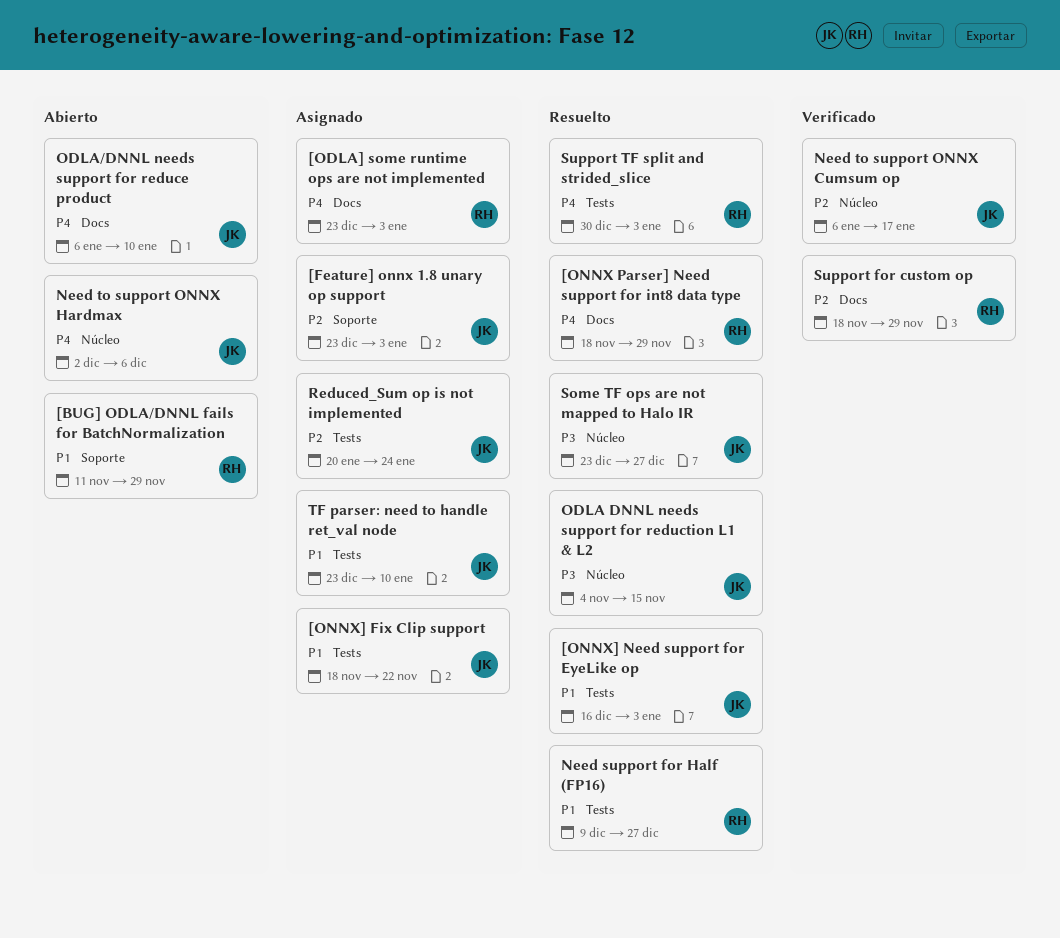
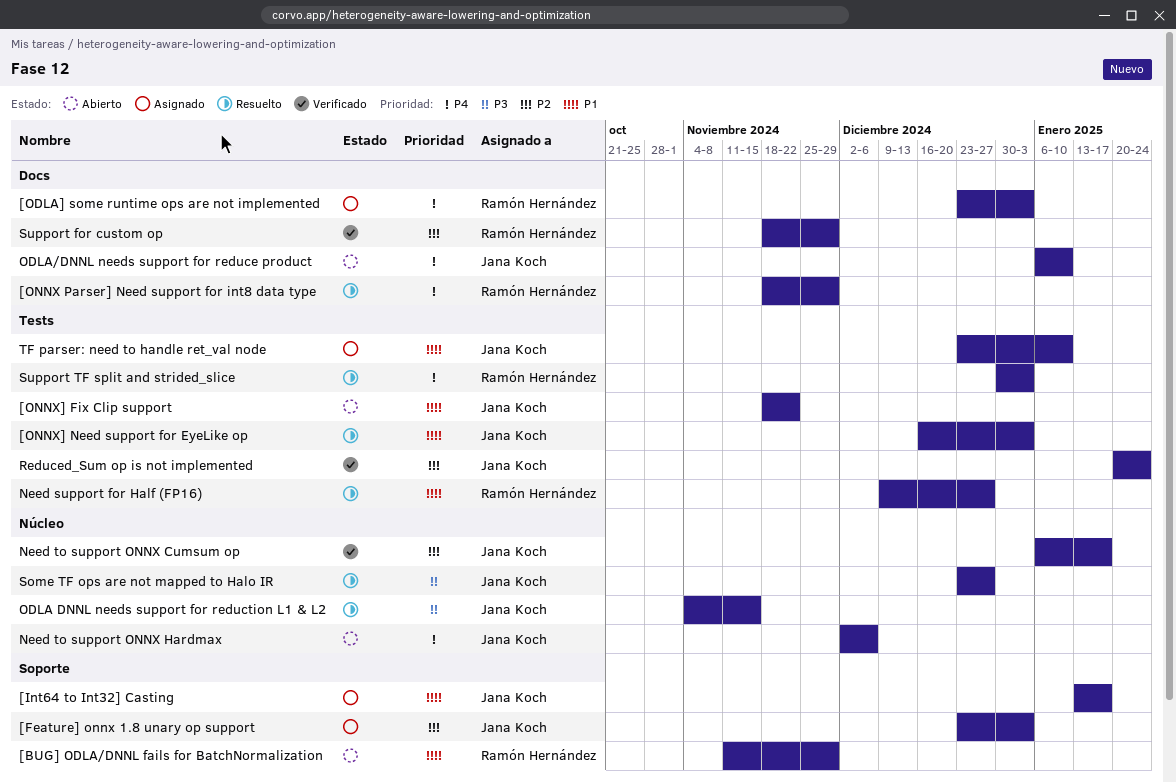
[Int64 to Int32] Casting: none -> present
[ONNX] Fix Clip support, status: Asignado -> Abierto
Reduced_Sum op is not implemented, status: Asignado -> Verificado

